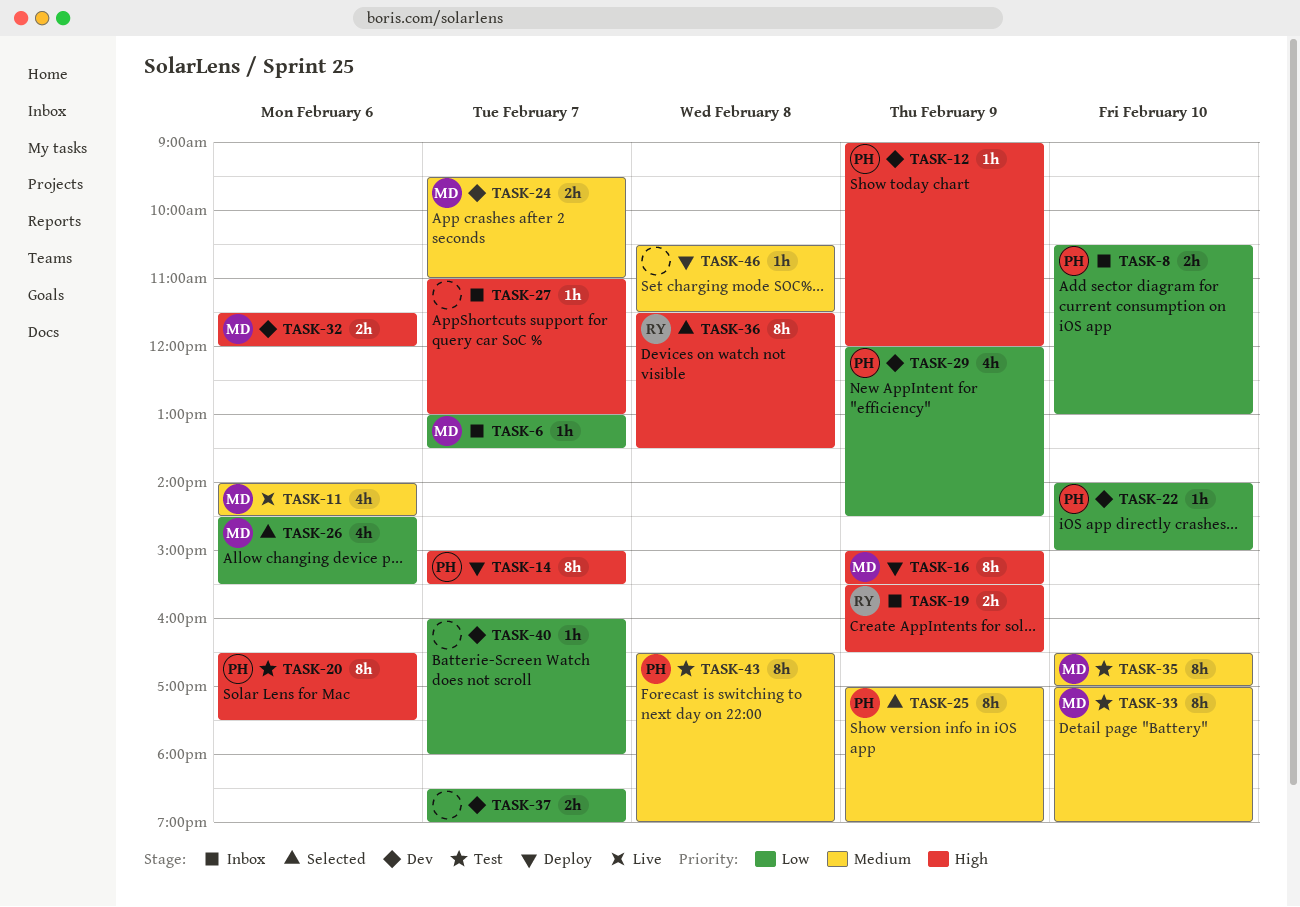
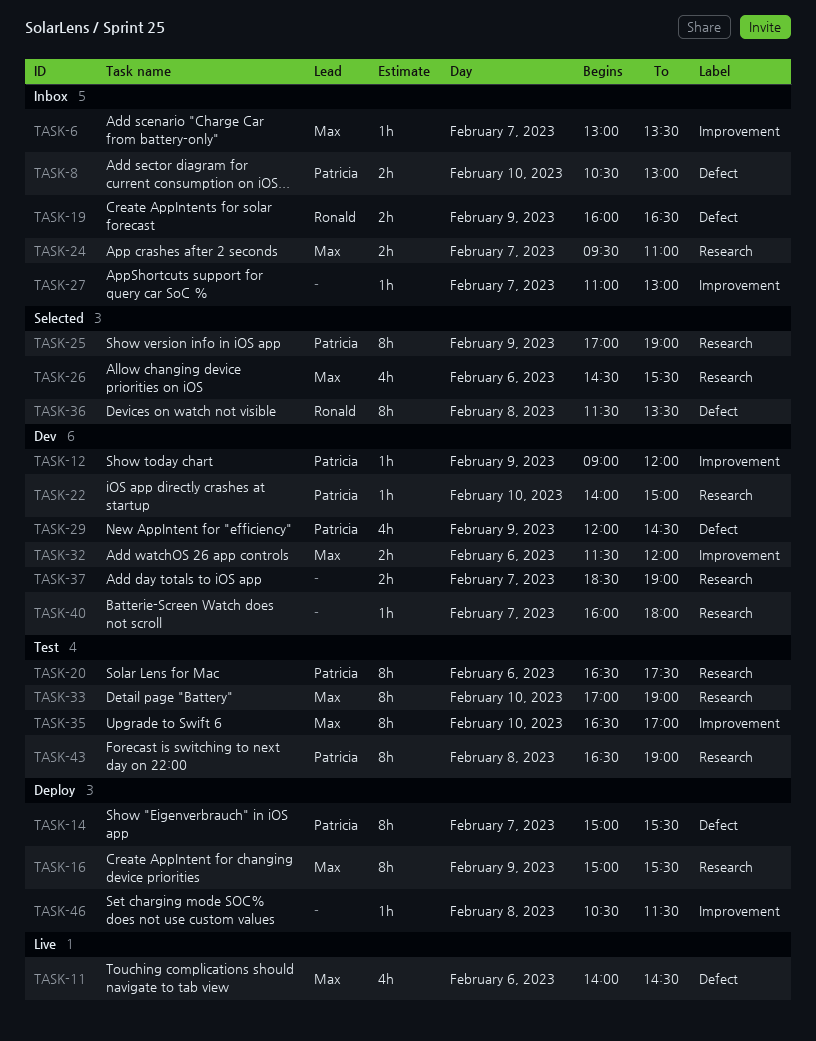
TASK-19, begins: 15:30 -> 16:00
TASK-24, status: Dev -> Inbox

